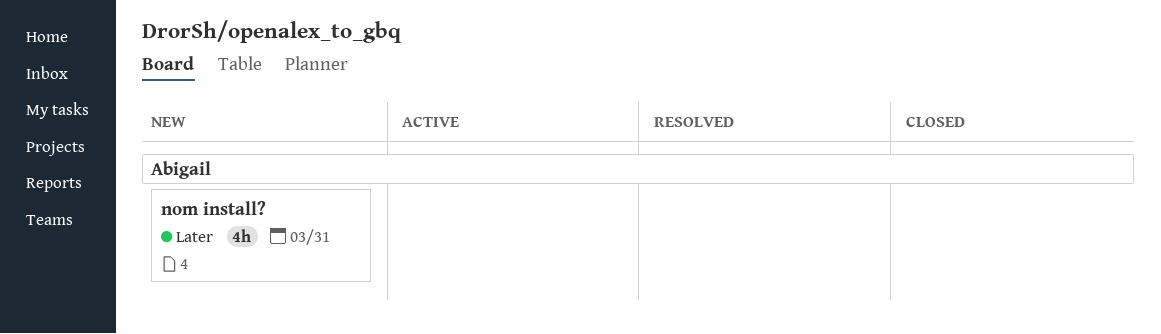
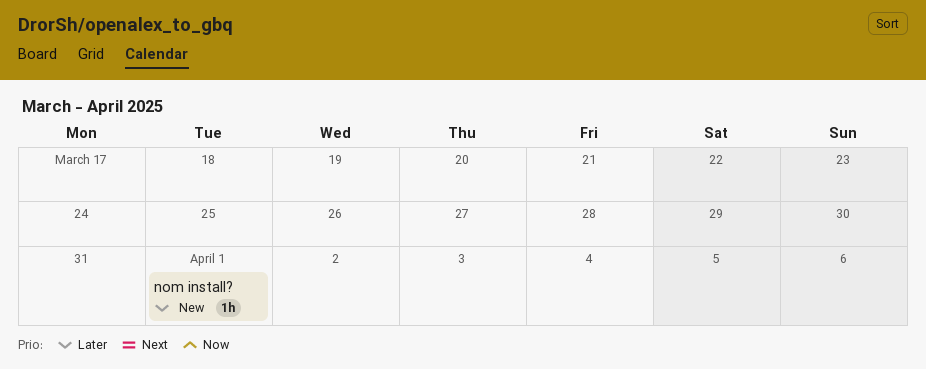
nom install?, estimate: 4h -> 1h
nom install?, due: Mar 31 -> Apr 1

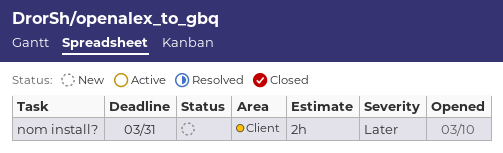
nom install?, estimate: 1h -> 2h
nom install?, due: Apr 1 -> Mar 31

